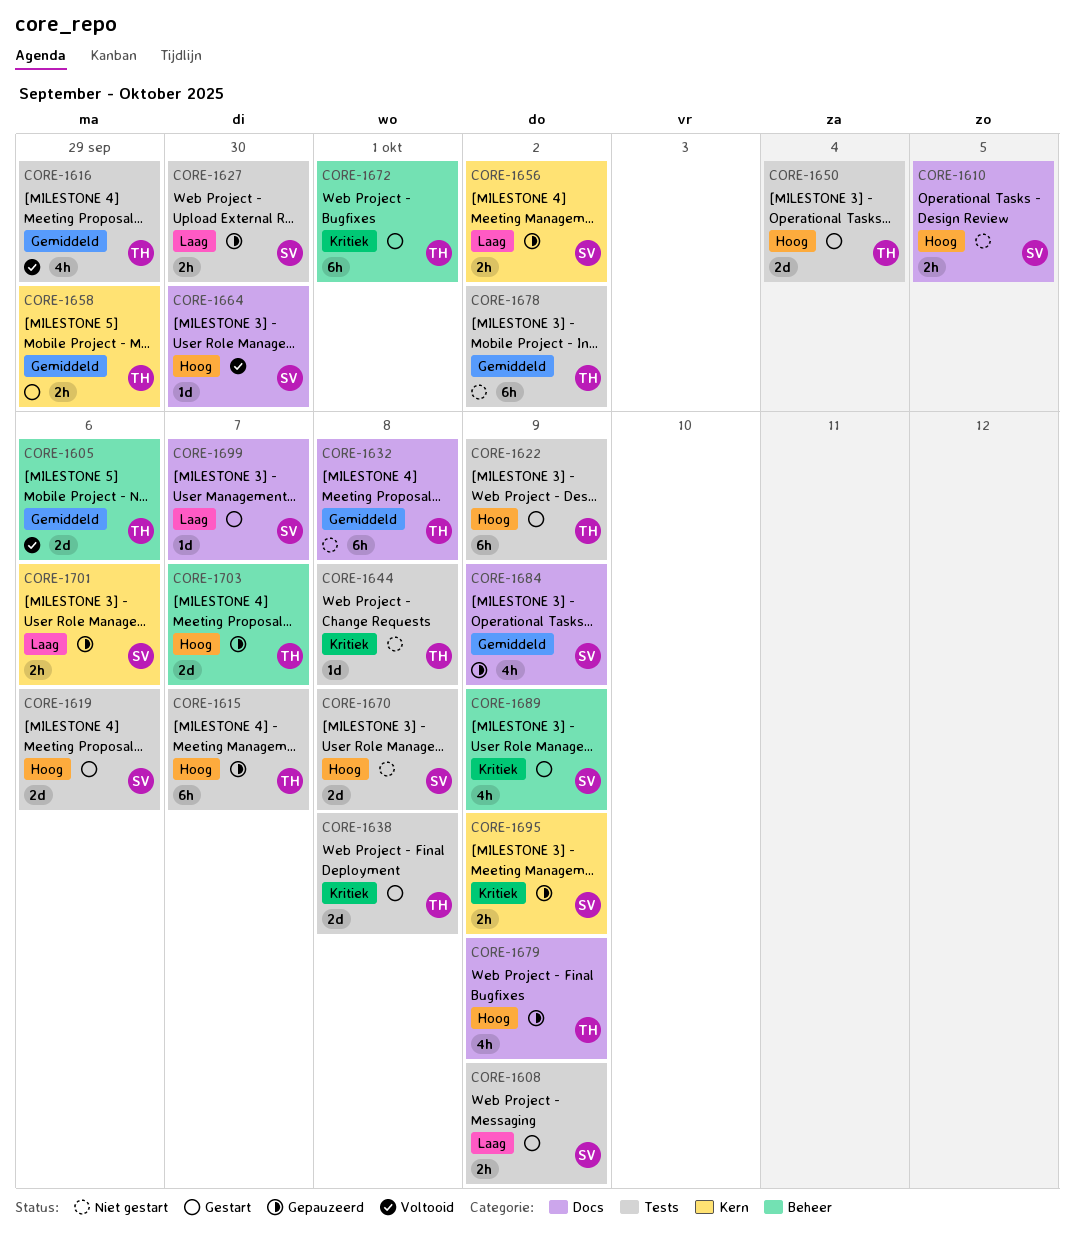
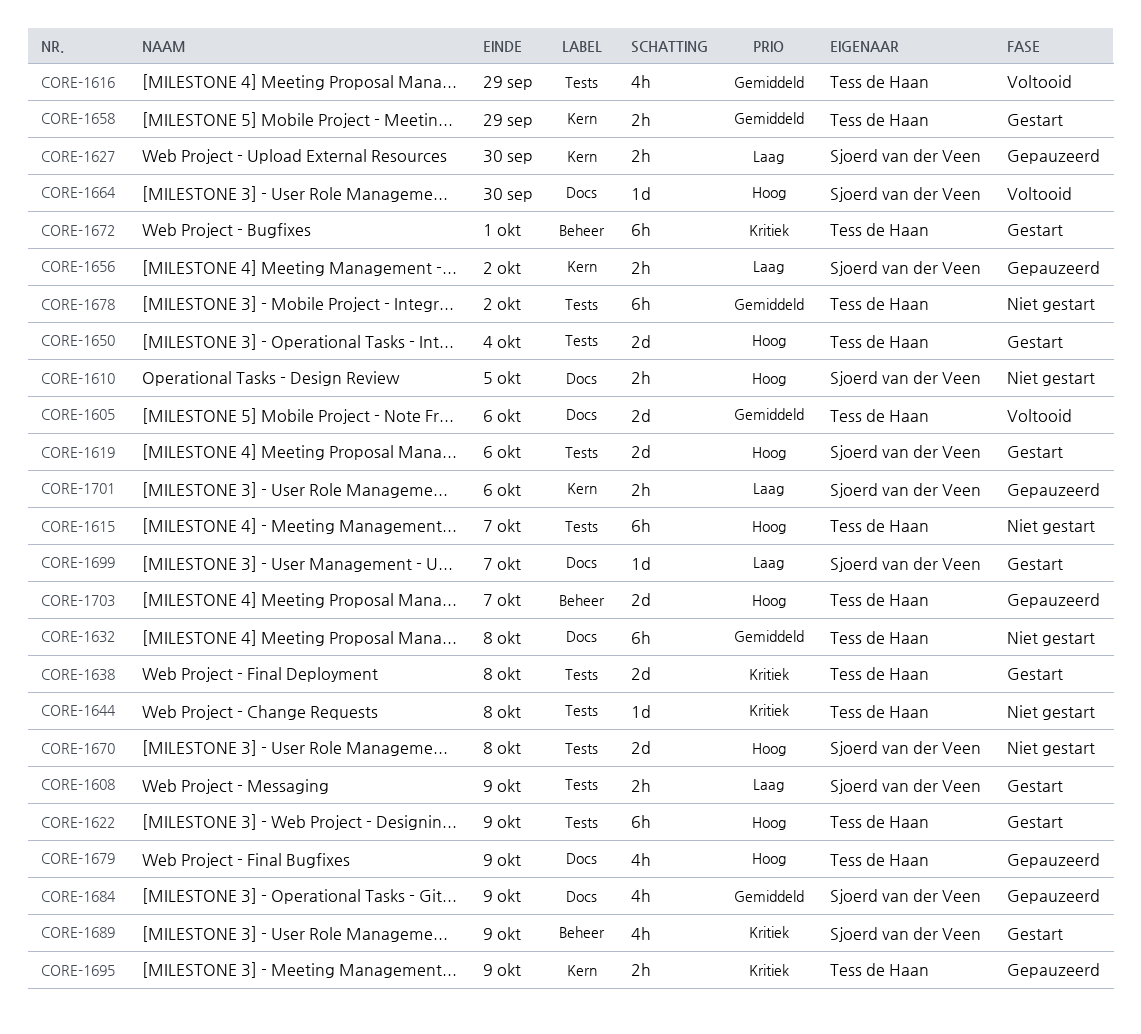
CORE-1605, label: Beheer -> Docs
CORE-1615, status: Gepauzeerd -> Niet gestart
CORE-1627, label: Tests -> Kern
CORE-1695, owner: Sjoerd van der Veen -> Tess de Haan

